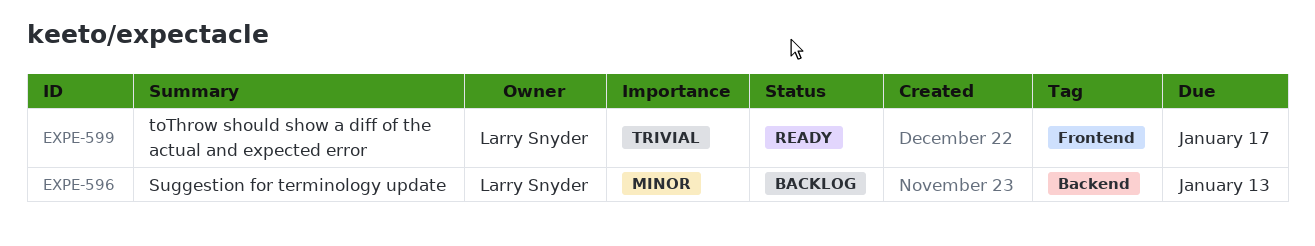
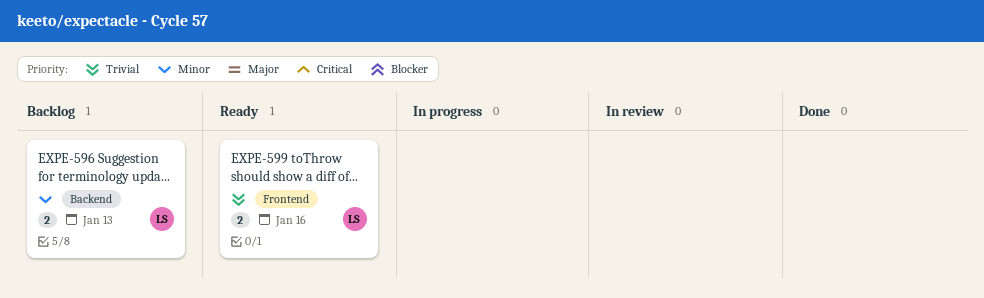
EXPE-599, due: Jan 17 -> Jan 16

